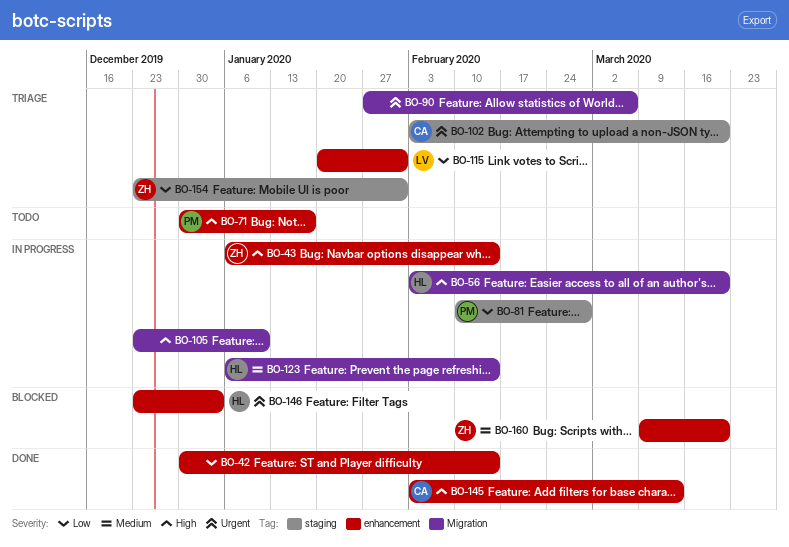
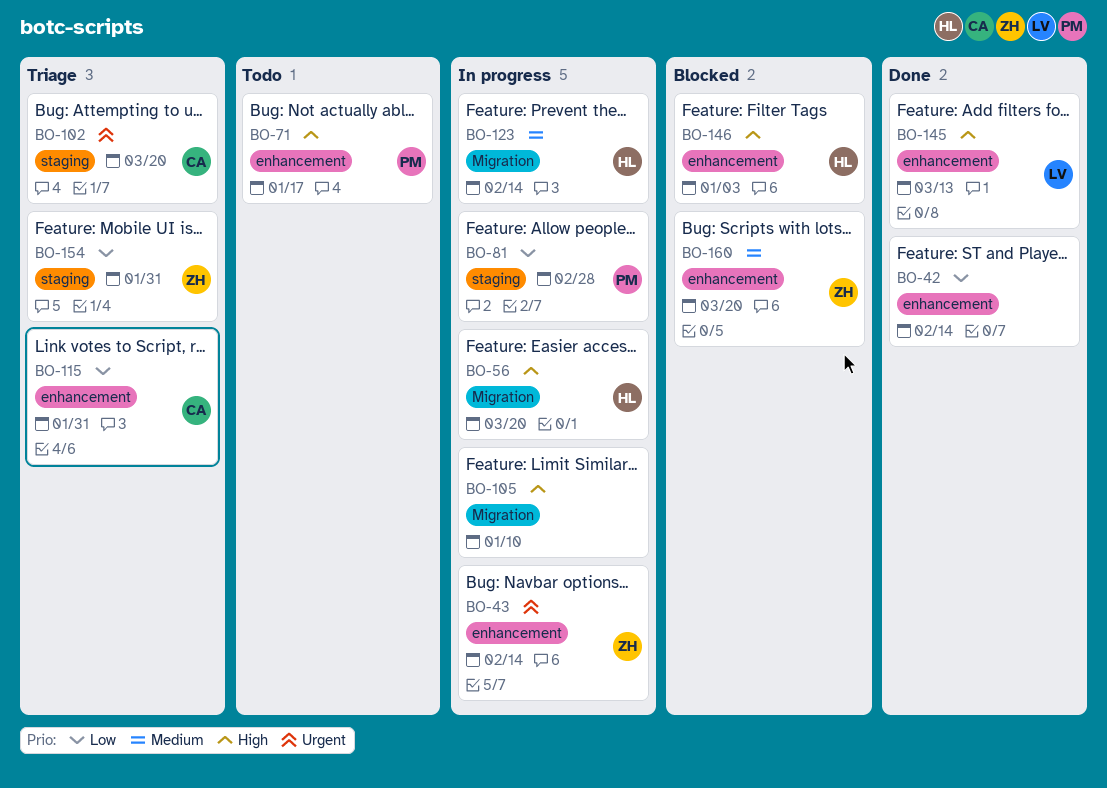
BO-43, priority: High -> Urgent
BO-90: present -> none
BO-115, owner: LV -> CA
BO-145, owner: CA -> LV
BO-146, priority: Urgent -> High

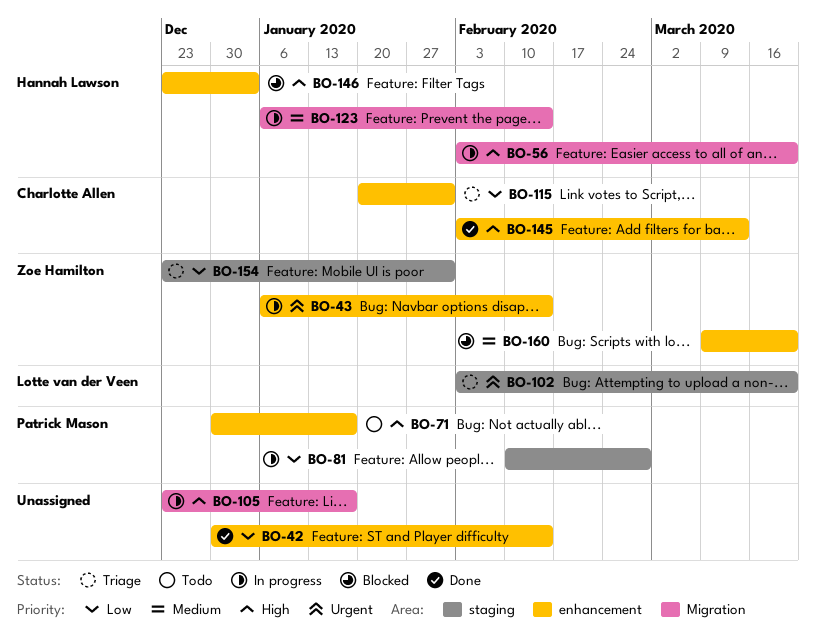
BO-102, owner: Charlotte Allen -> Lotte van der Veen
BO-105, due: Jan 10 -> Jan 17
BO-145, owner: Lotte van der Veen -> Charlotte Allen

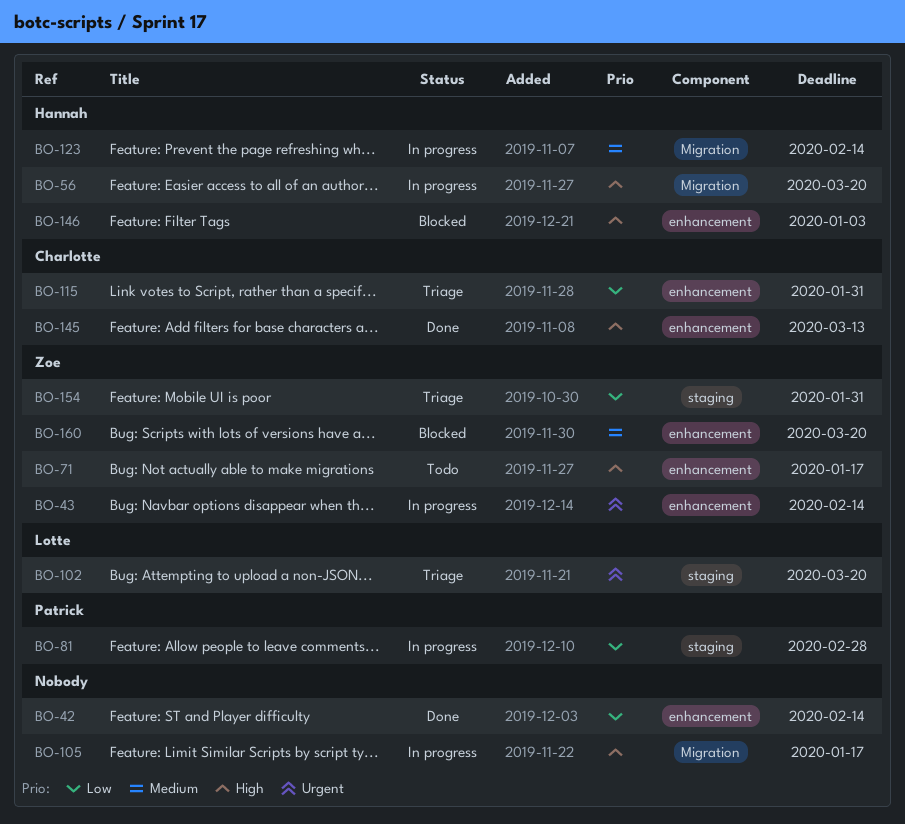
BO-71, owner: Patrick Mason -> Zoe Hamilton

